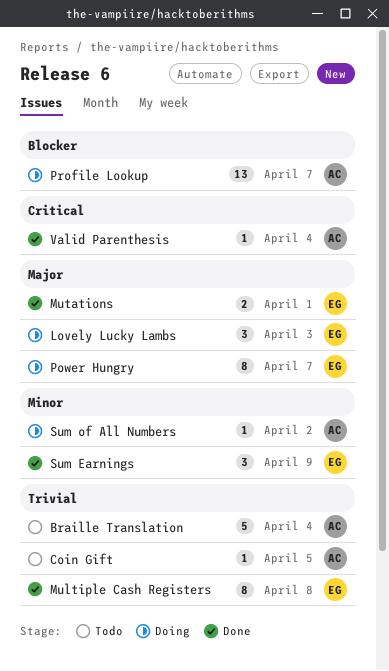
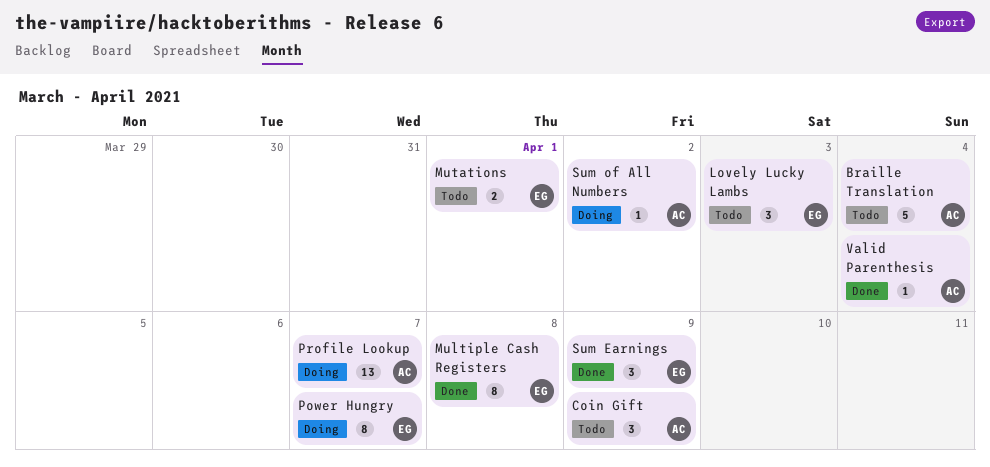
Coin Gift, estimate: 1 -> 3
Coin Gift, due: Apr 5 -> Apr 9
Lovely Lucky Lambs, status: Doing -> Todo
Mutations, status: Done -> Todo

